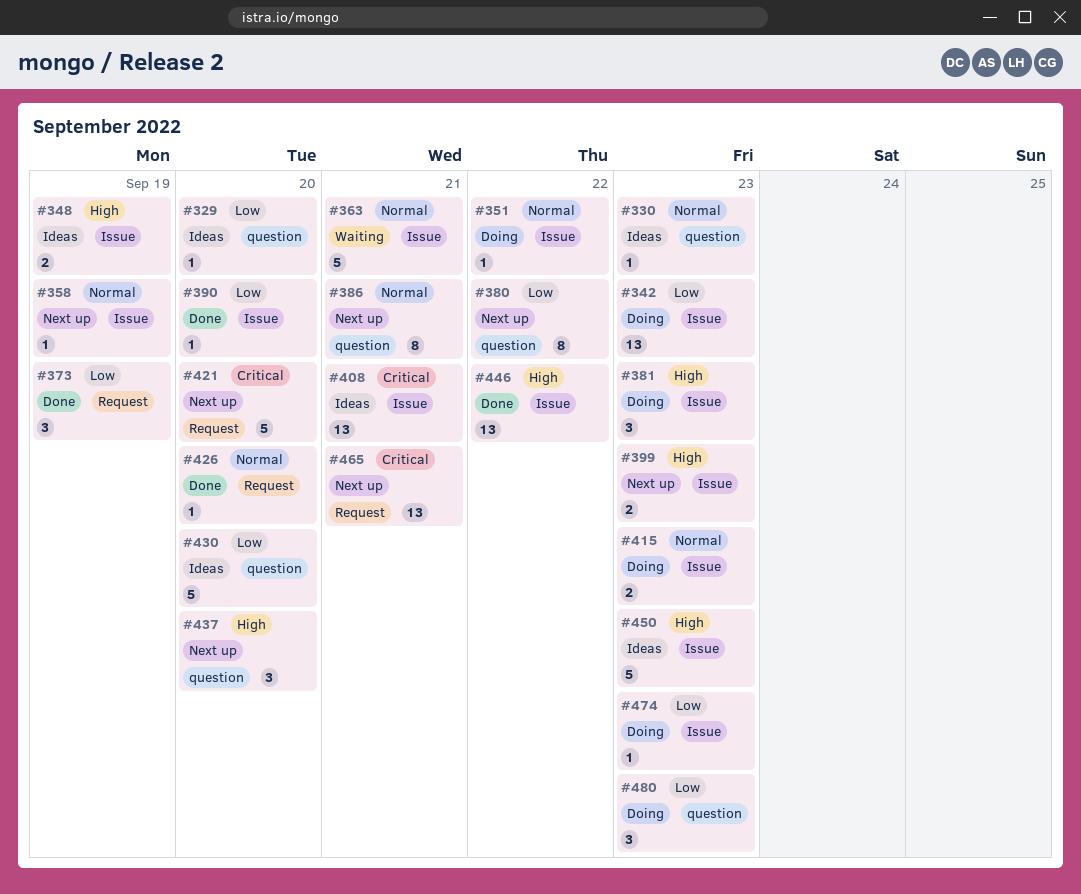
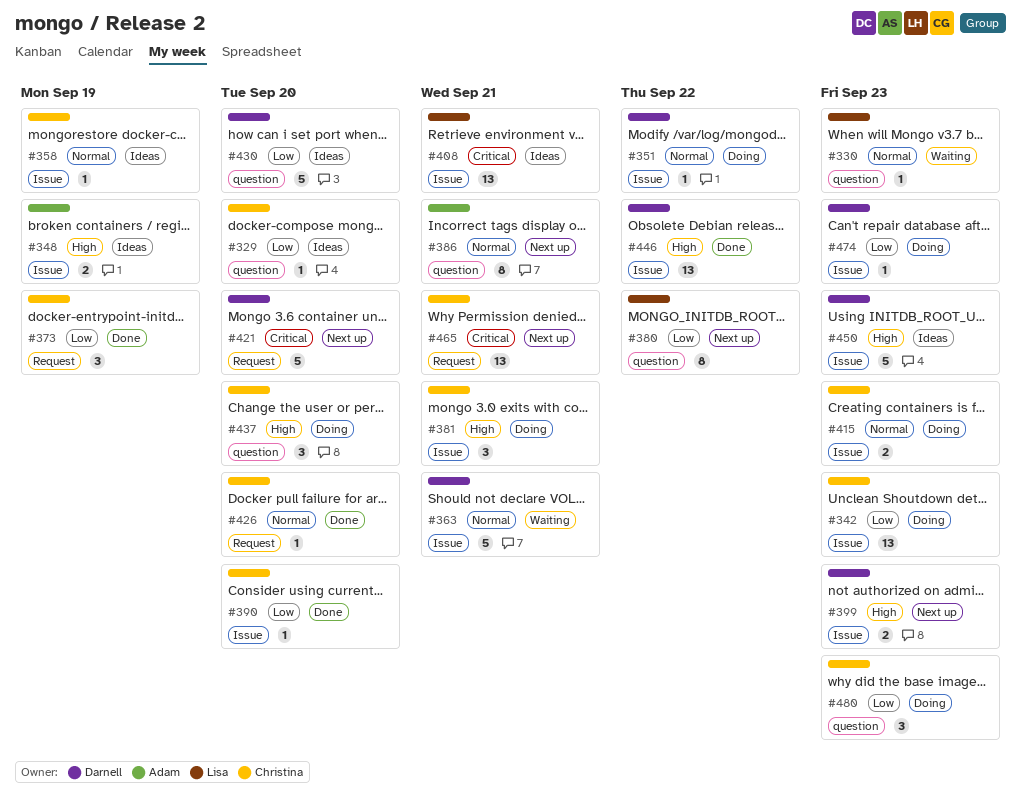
#330, status: Ideas -> Waiting
#358, status: Next up -> Ideas
#381, due: Sep 23 -> Sep 21
#437, status: Next up -> Doing

